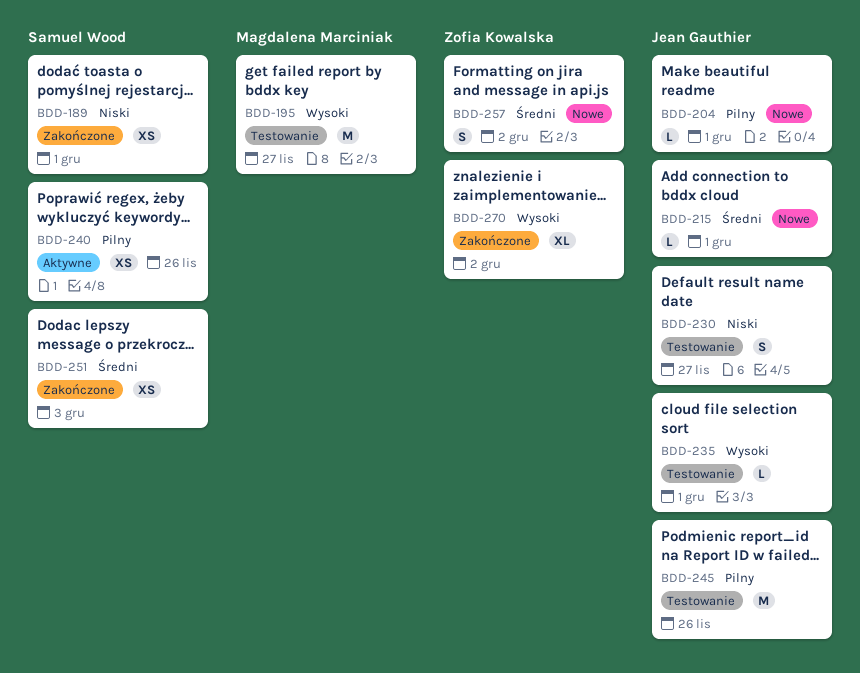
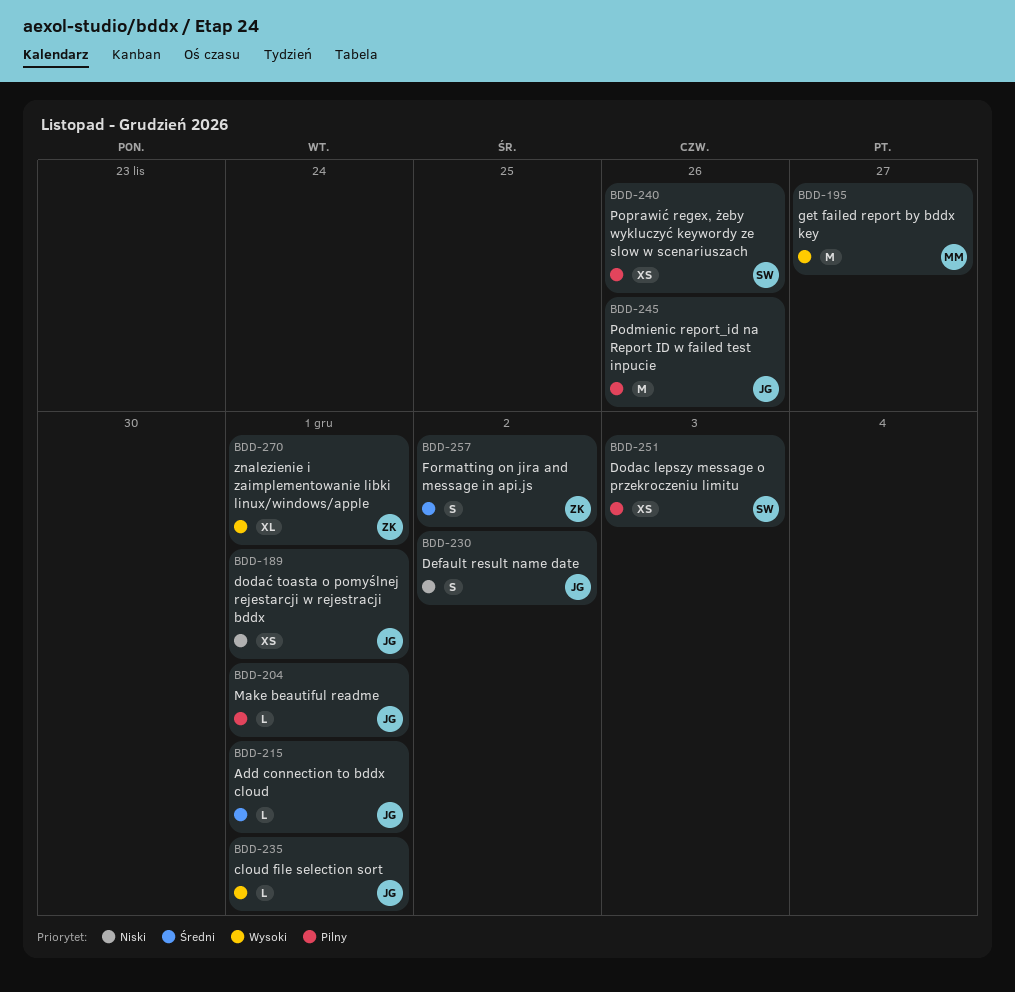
BDD-189, owner: Samuel Wood -> Jean Gauthier
BDD-230, due: Nov 27 -> Dec 2
BDD-251, priority: Średni -> Pilny
BDD-270, due: Dec 2 -> Dec 1

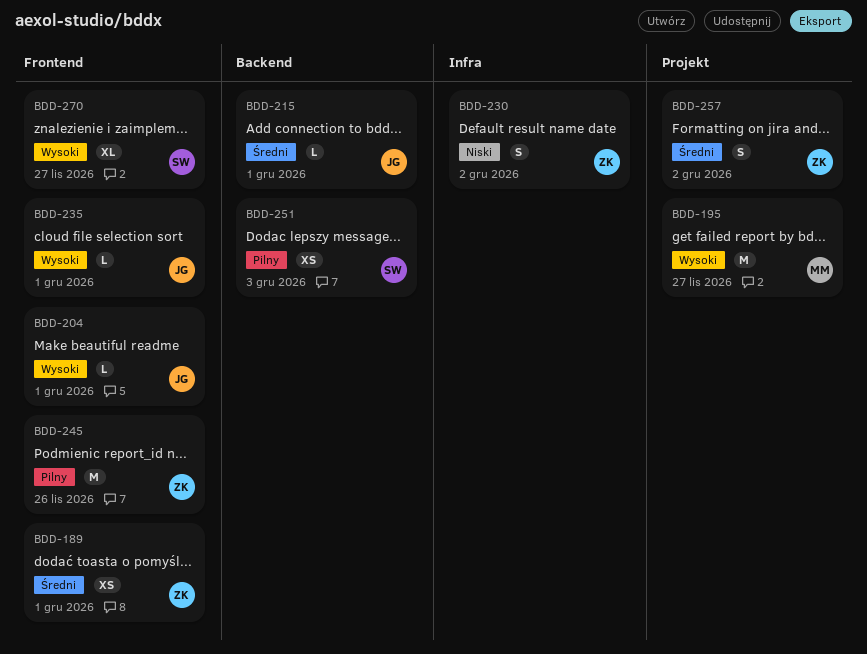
BDD-189, owner: JG -> ZK
BDD-189, priority: Niski -> Średni
BDD-204, priority: Pilny -> Wysoki
BDD-230, owner: JG -> ZK
BDD-240: present -> none
BDD-245, owner: JG -> ZK
BDD-270, owner: ZK -> SW
BDD-270, due: Dec 1 -> Nov 27

